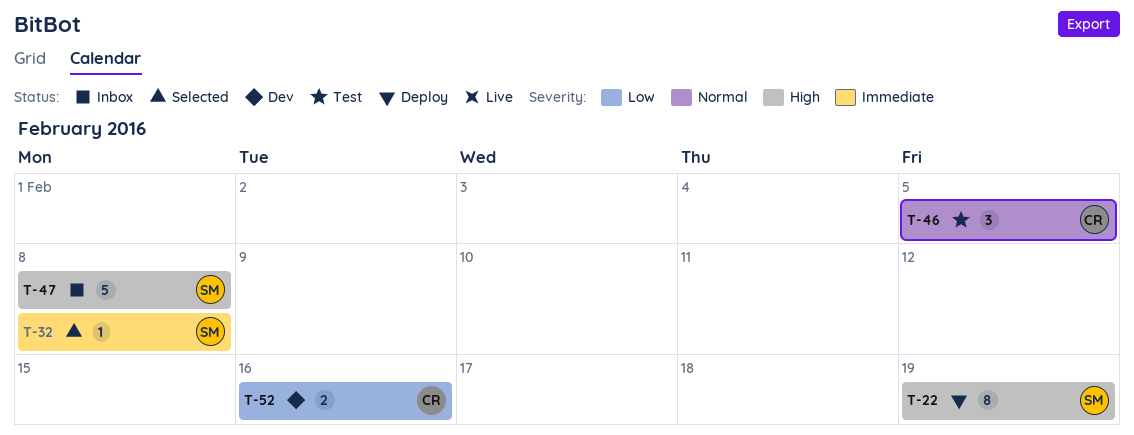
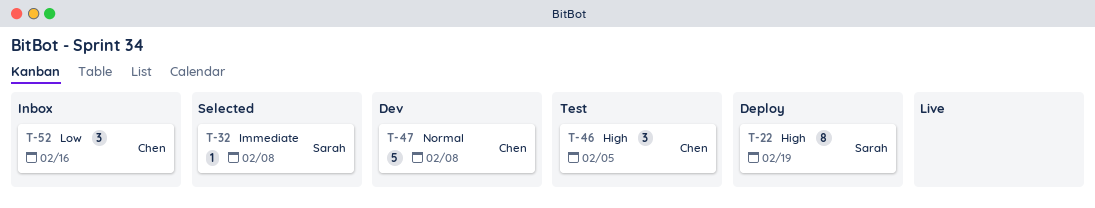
T-46, priority: Normal -> High
T-47, status: Inbox -> Dev
T-47, owner: Sarah -> Chen
T-47, priority: High -> Normal
T-52, status: Dev -> Inbox
T-52, estimate: 2 -> 3

